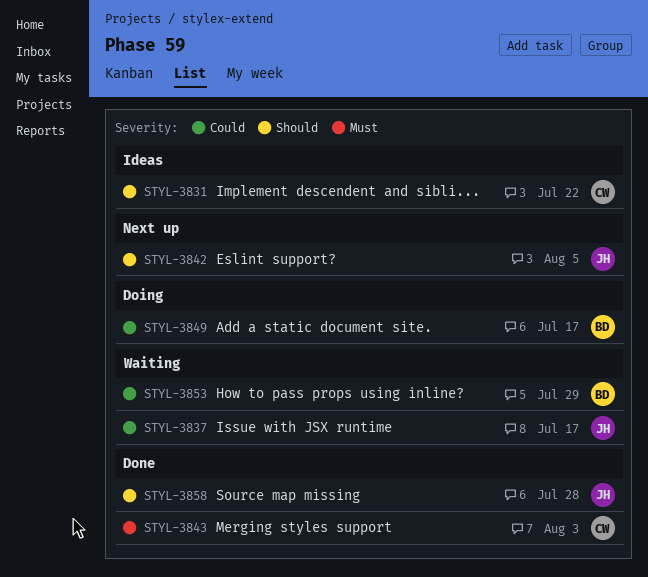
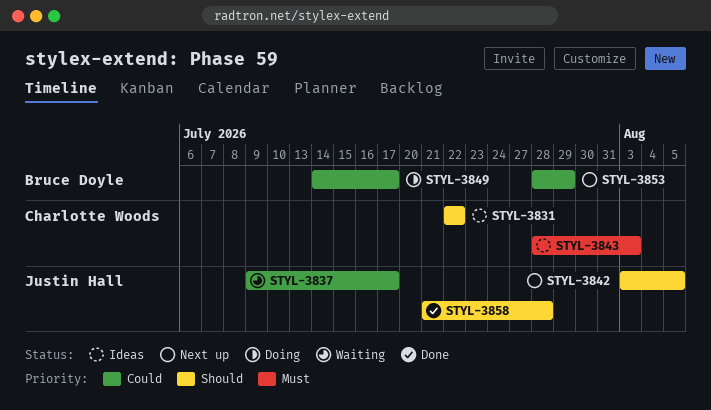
STYL-3843, status: Done -> Ideas
STYL-3853, status: Waiting -> Next up

